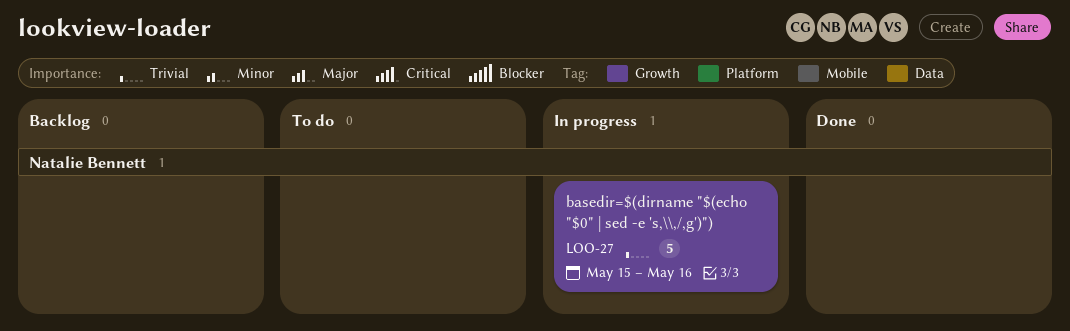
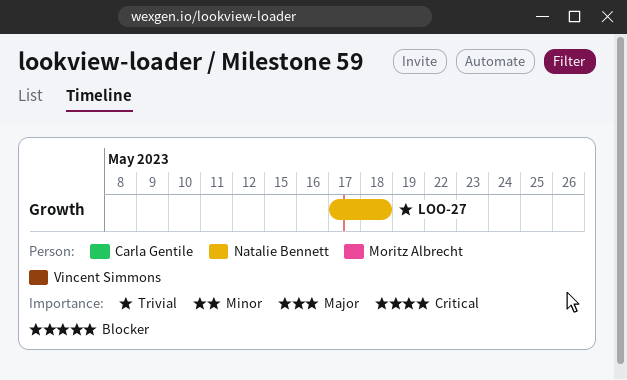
LOO-27, start: May 15 -> May 17
LOO-27, due: May 16 -> May 18

